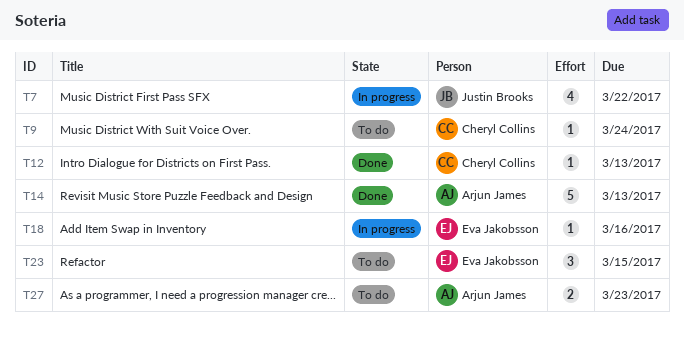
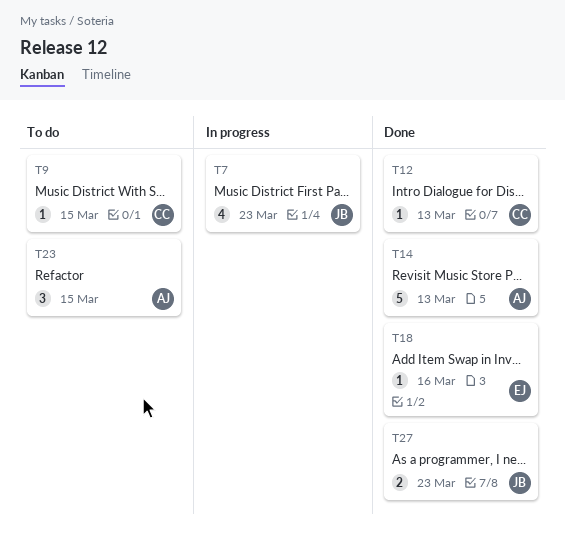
T7, due: Mar 22 -> Mar 23
T9, due: Mar 24 -> Mar 15
T18, status: In progress -> Done
T23, owner: Eva Jakobsson -> Arjun James
T27, status: To do -> Done
T27, owner: Arjun James -> Justin Brooks

